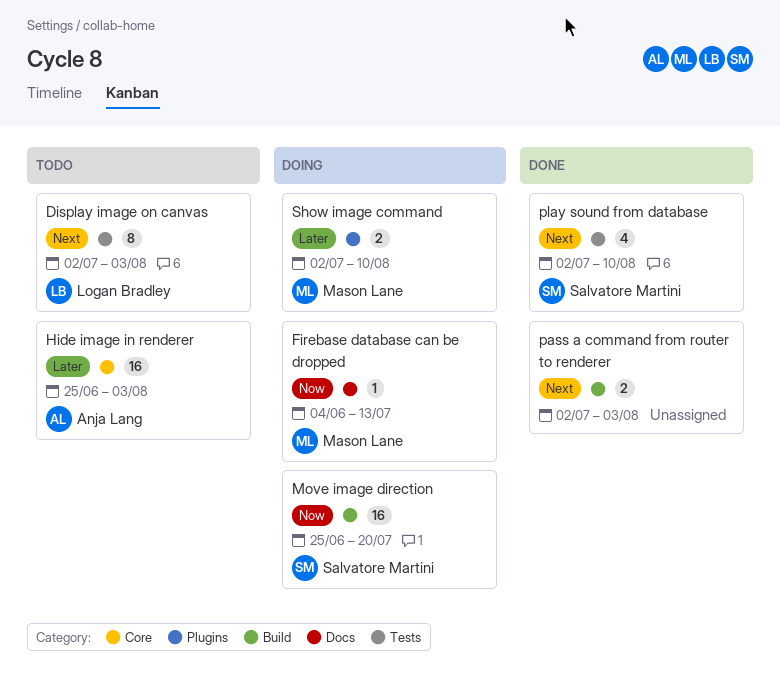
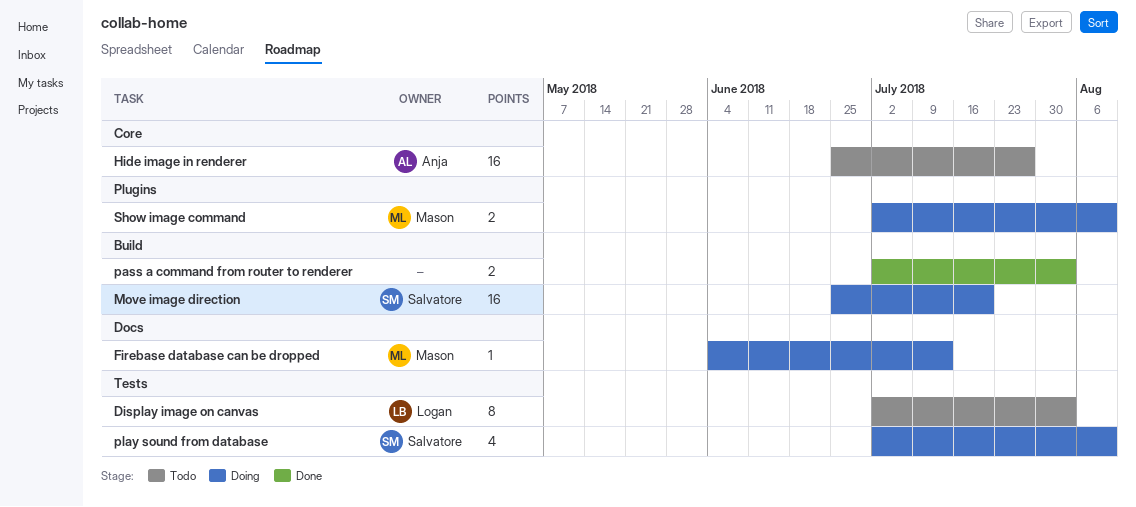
Hide image in renderer, due: Aug 3 -> Jul 27
play sound from database, status: Done -> Doing

